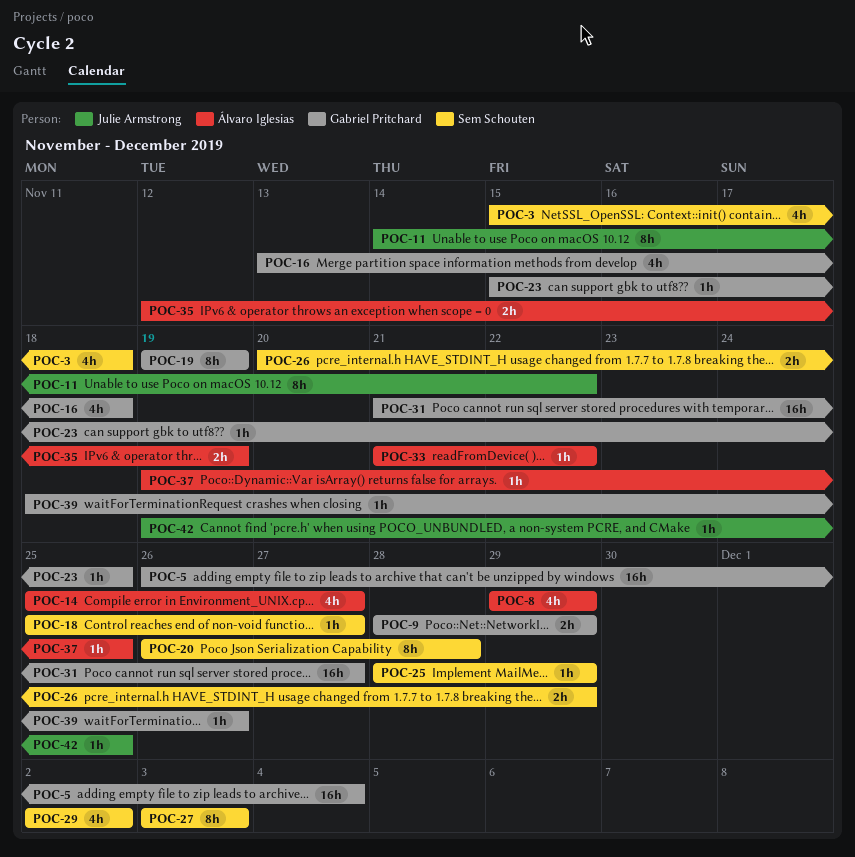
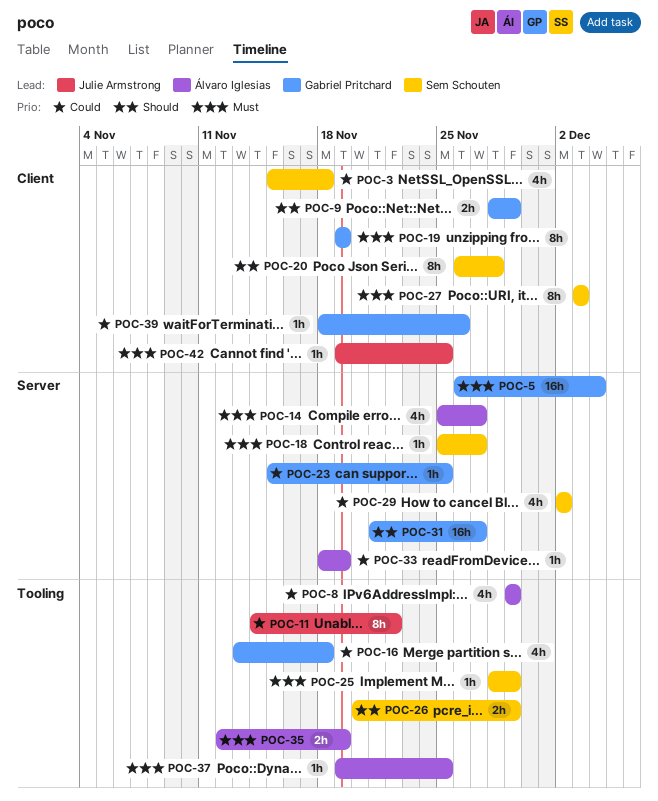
POC-33, start: Nov 21 -> Nov 18
POC-33, due: Nov 22 -> Nov 19

